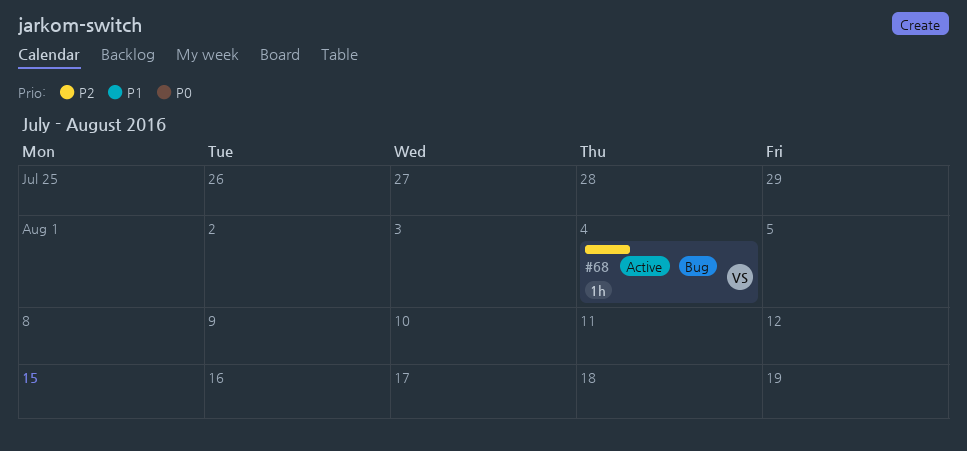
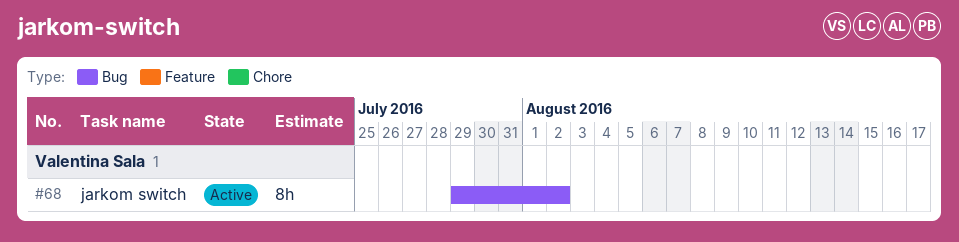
#68, estimate: 1h -> 8h
#68, due: Aug 4 -> Aug 2

